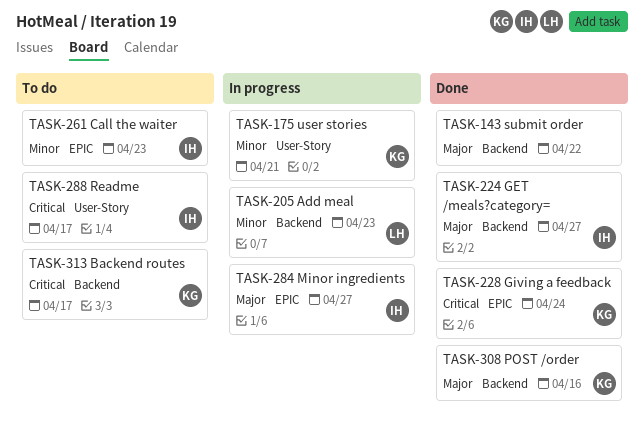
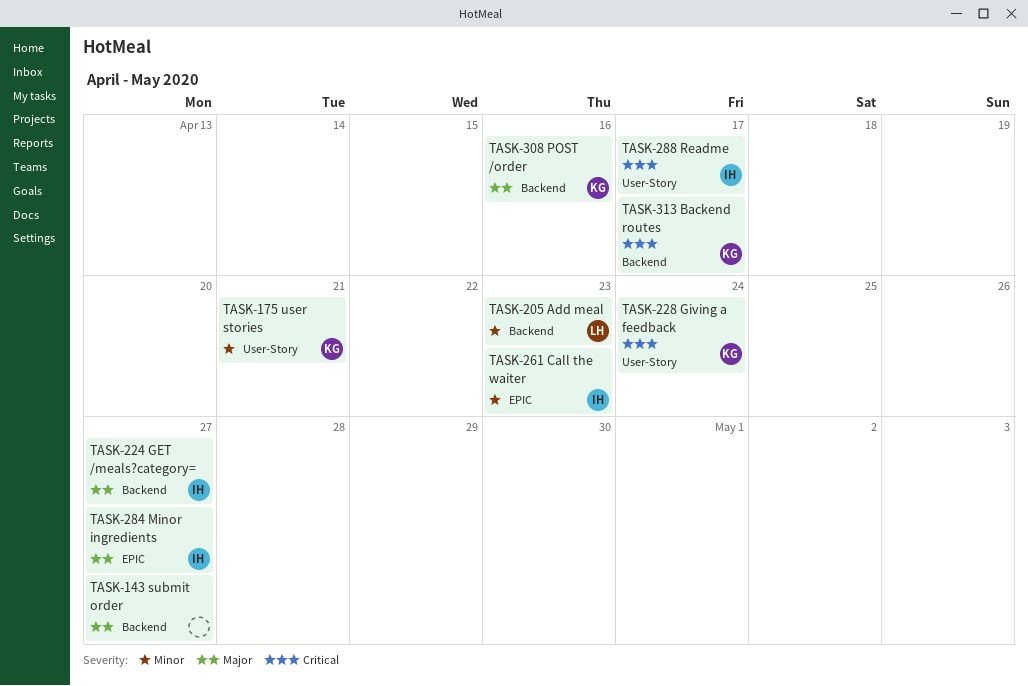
TASK-143, due: Apr 22 -> Apr 27
TASK-228, label: EPIC -> User-Story

